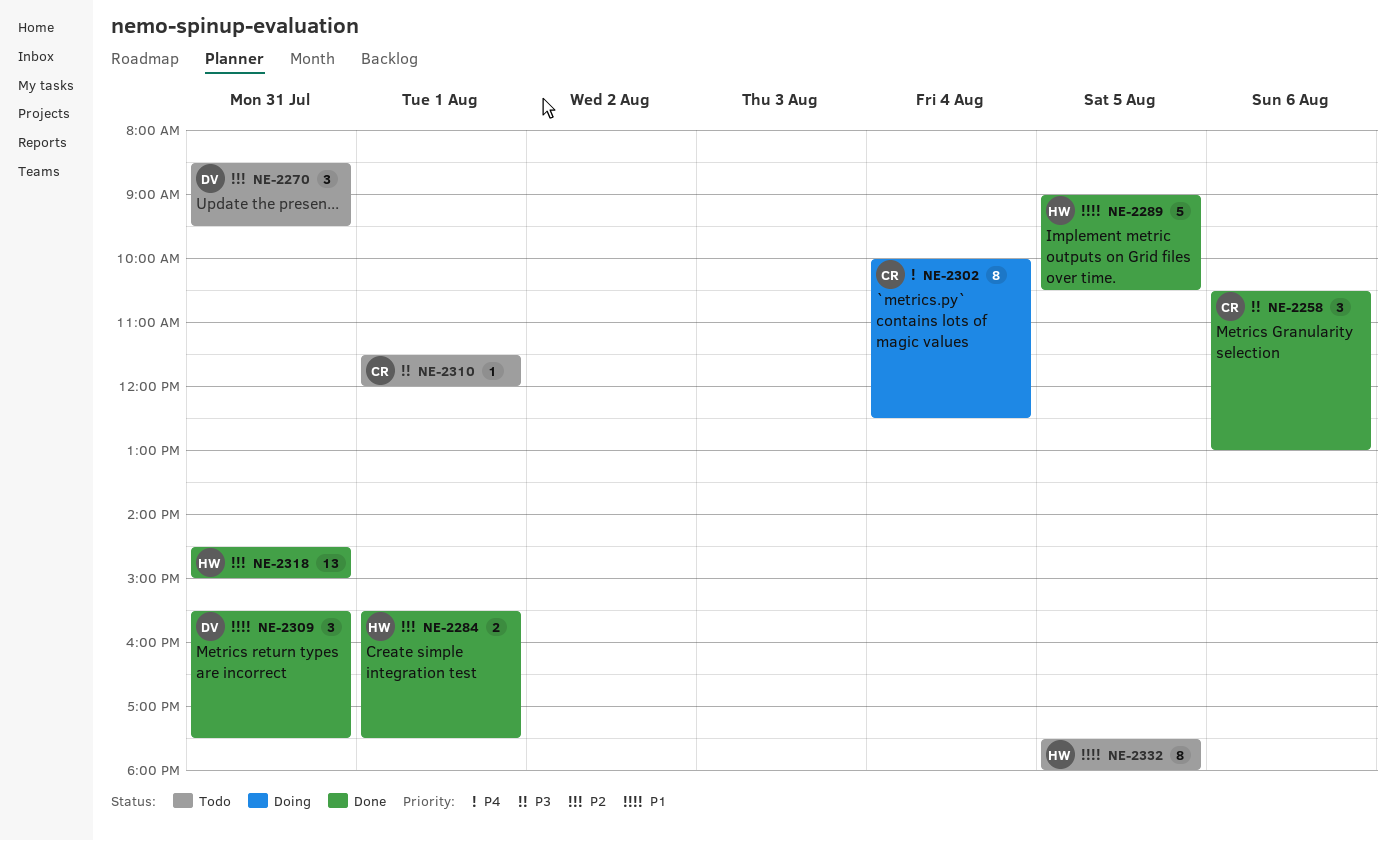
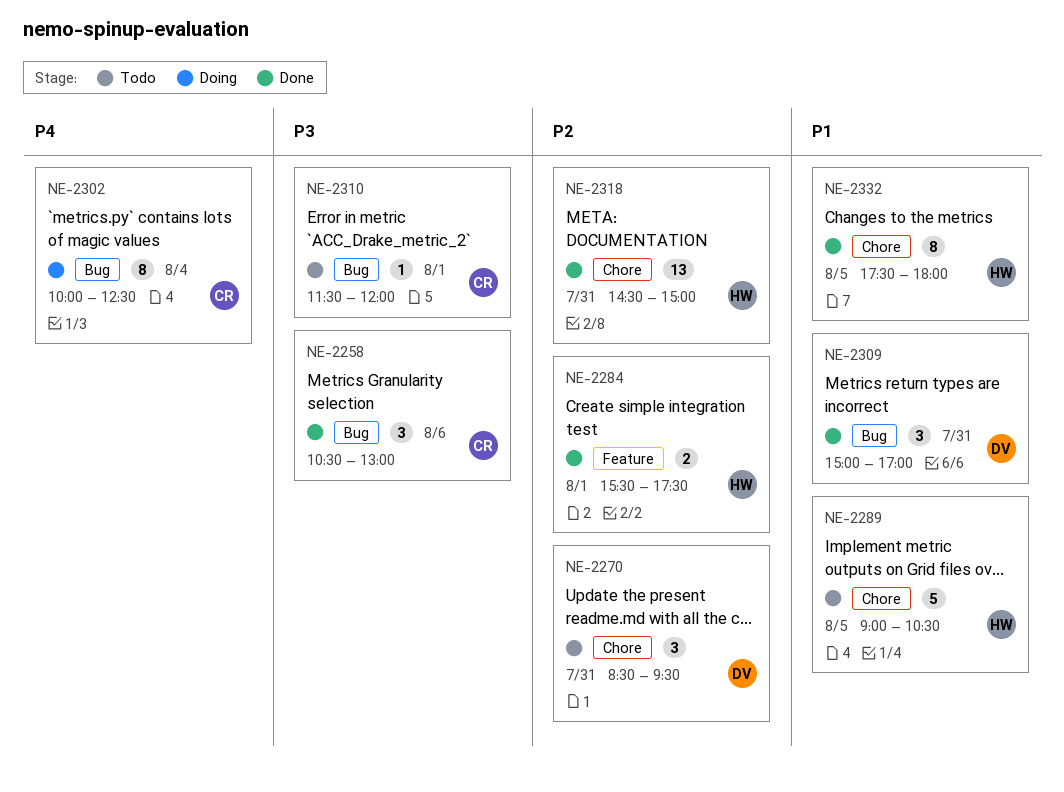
NE-2289, status: Done -> Todo
NE-2309, begins: 15:30 -> 15:00
NE-2309, ends: 17:30 -> 17:00
NE-2332, status: Todo -> Done

